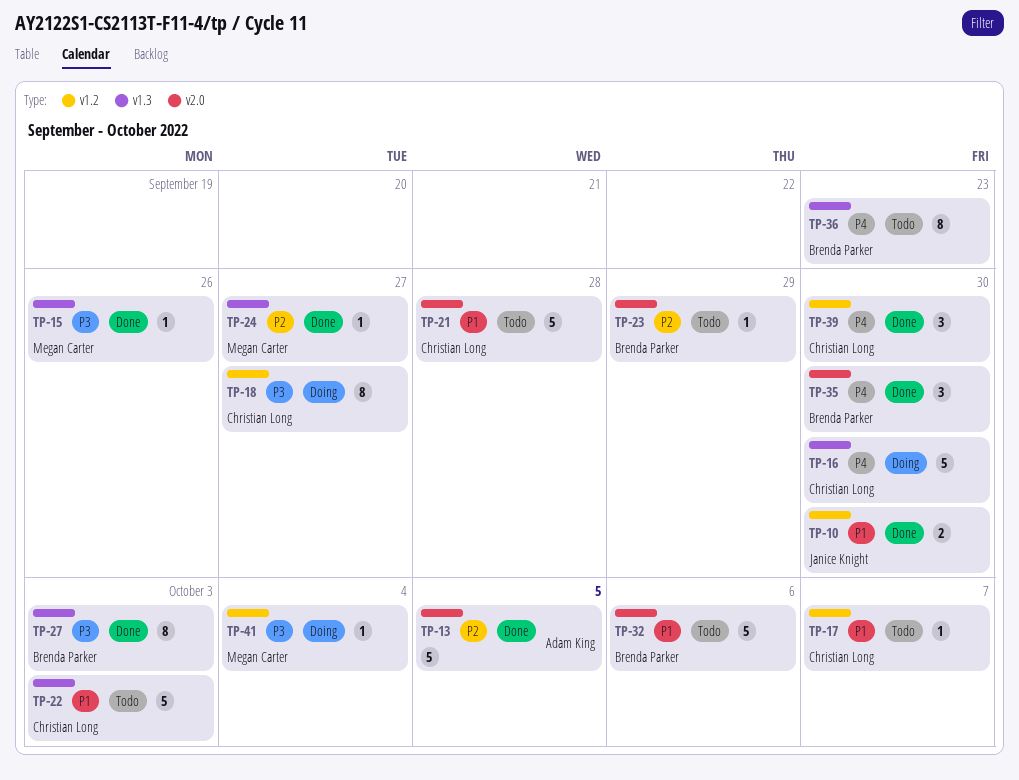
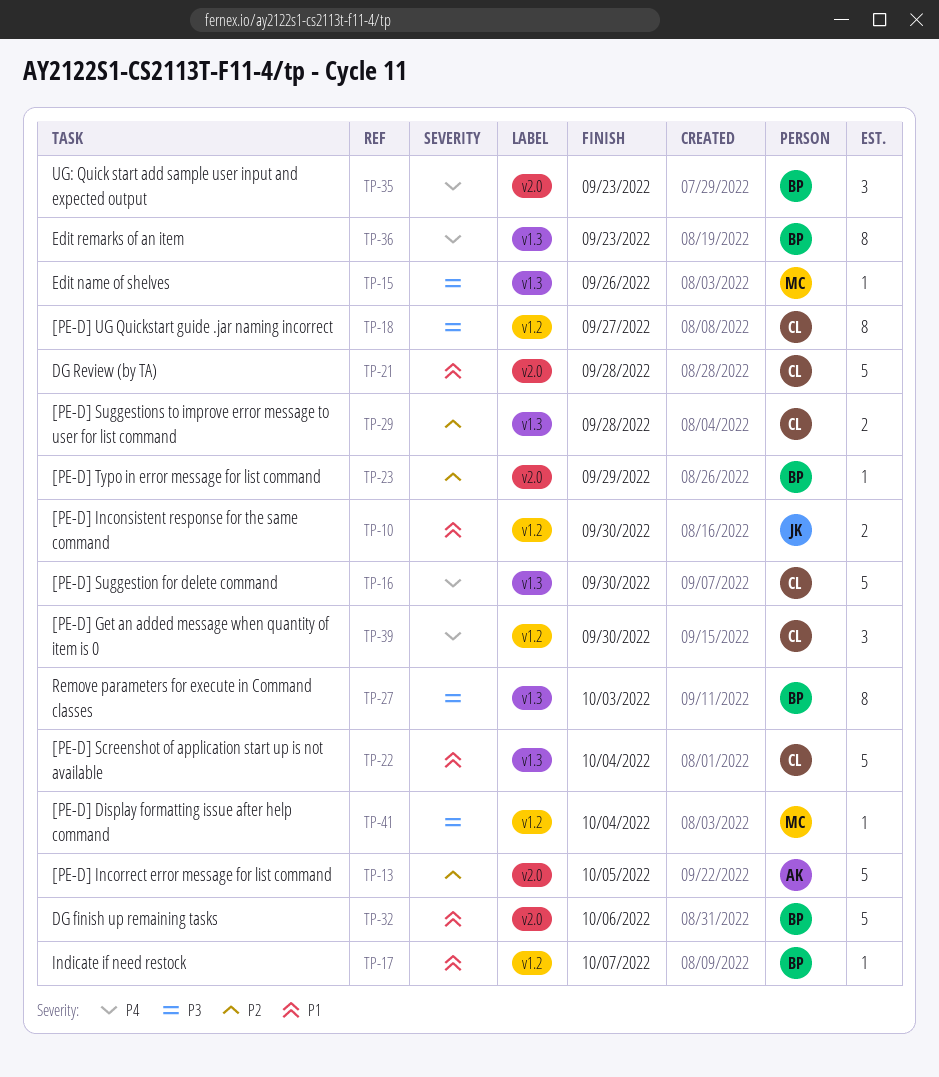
TP-17, owner: Christian Long -> Brenda Parker
TP-22, due: Oct 3 -> Oct 4
TP-24: present -> none
TP-29: none -> present
TP-35, due: Sep 30 -> Sep 23

